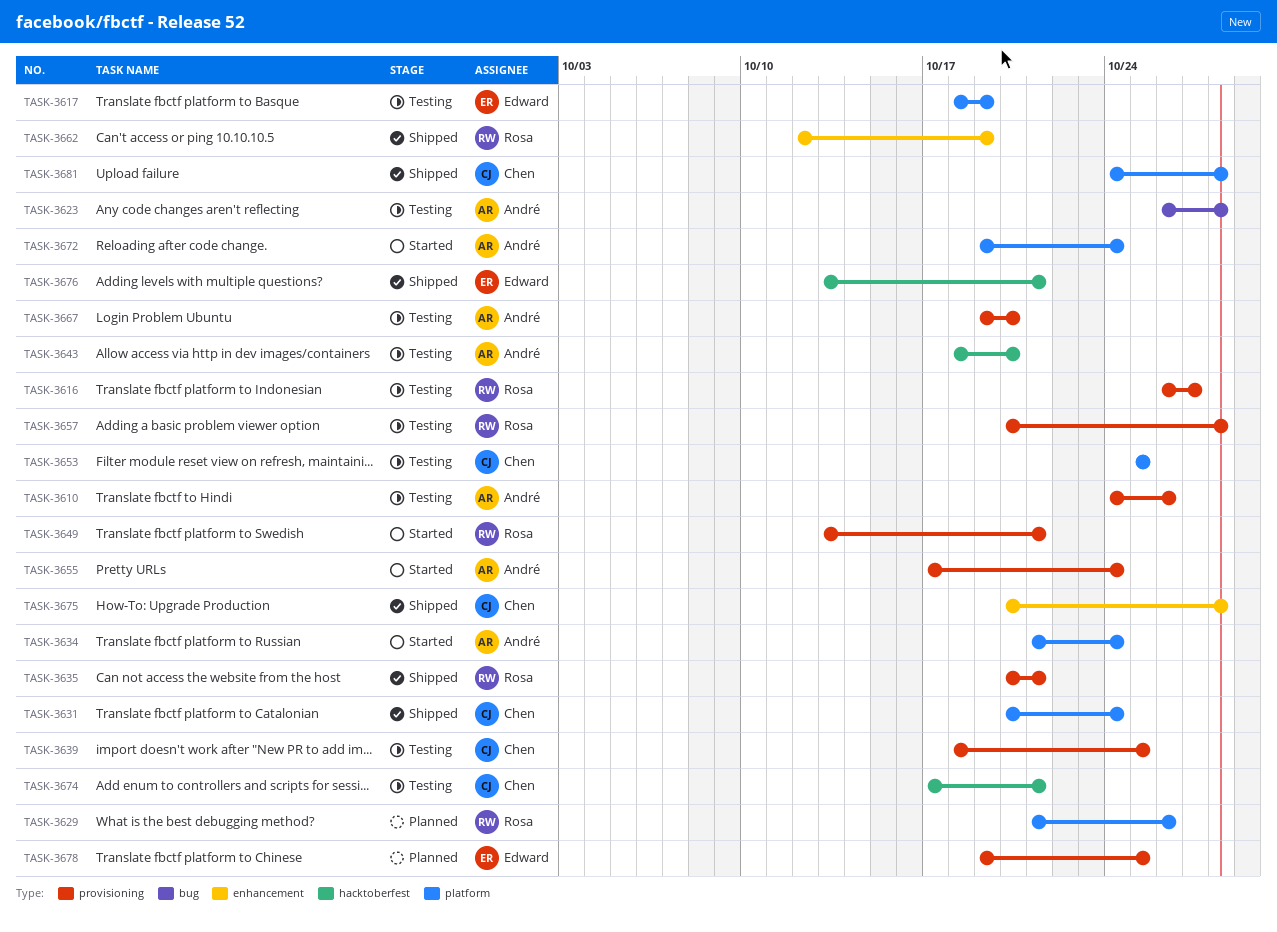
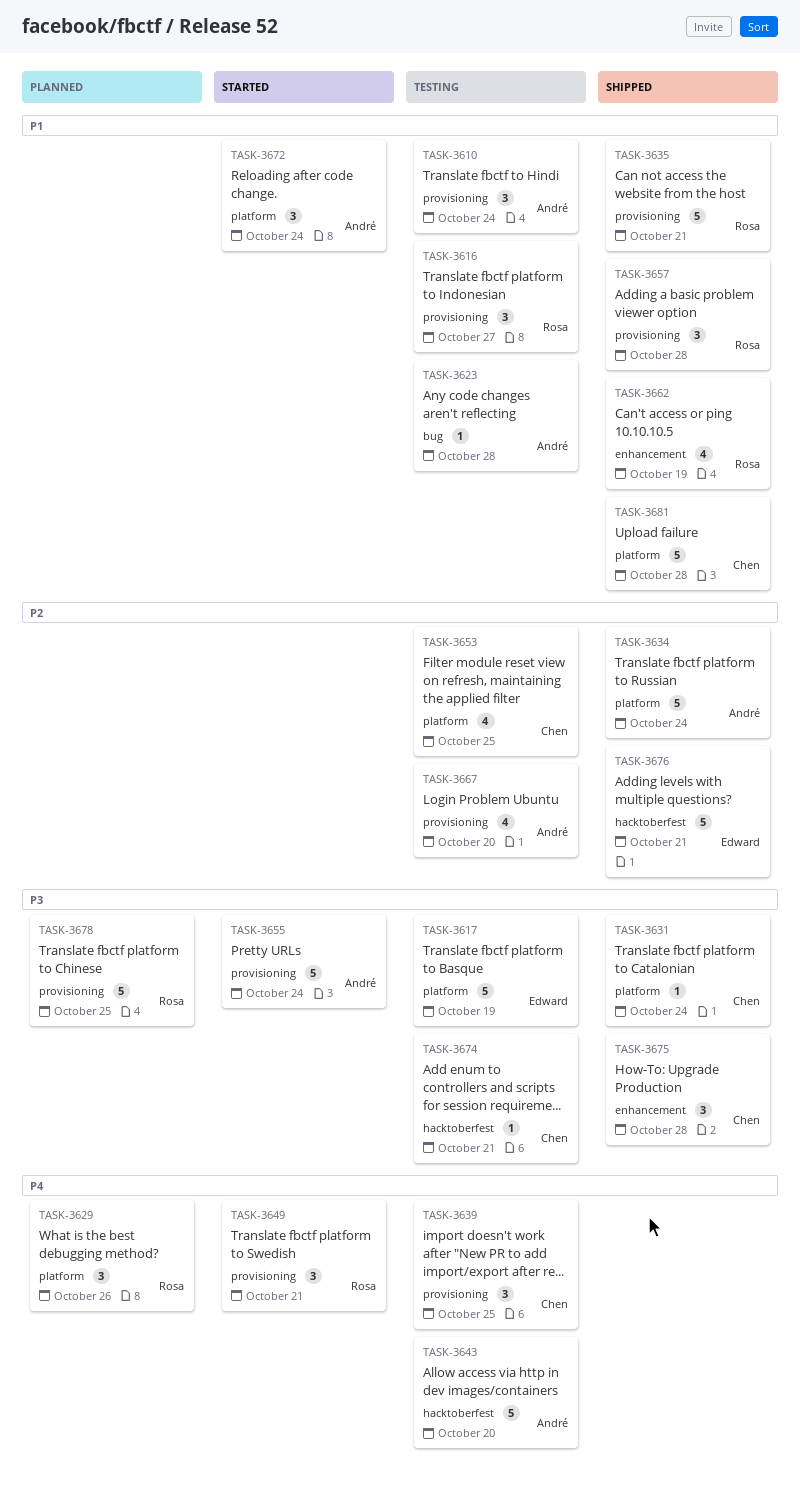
TASK-3610, due: Oct 26 -> Oct 24
TASK-3634, status: Started -> Shipped
TASK-3657, status: Testing -> Shipped
TASK-3678, owner: Edward -> Rosa

